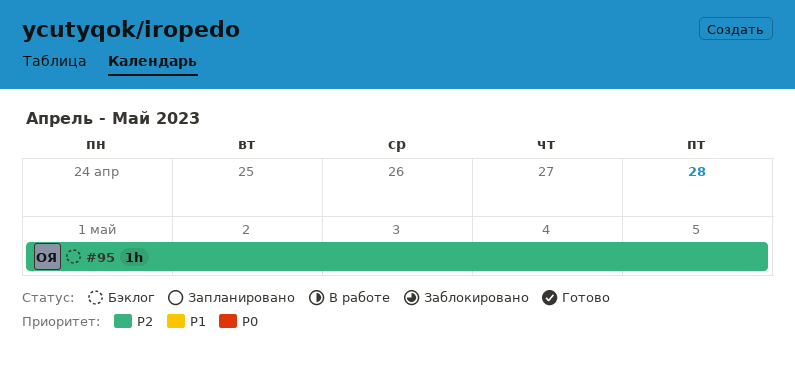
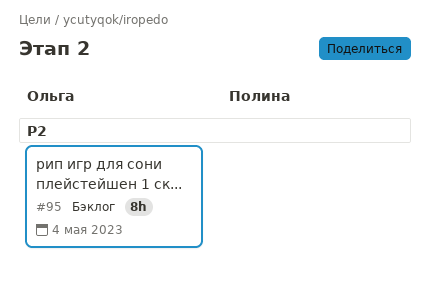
#95, estimate: 1h -> 8h
#95, due: May 5 -> May 4

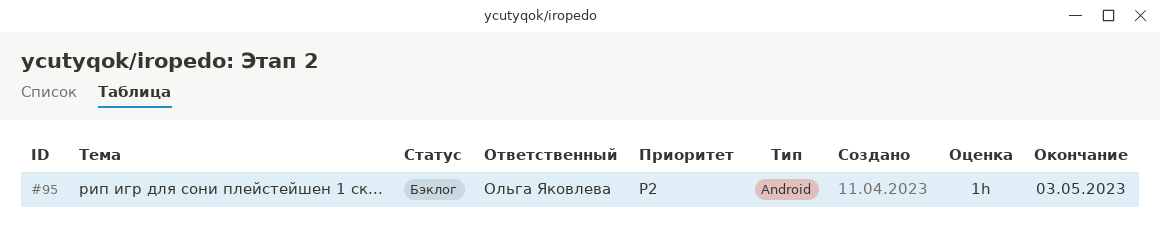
#95, estimate: 8h -> 1h
#95, due: May 4 -> May 3

